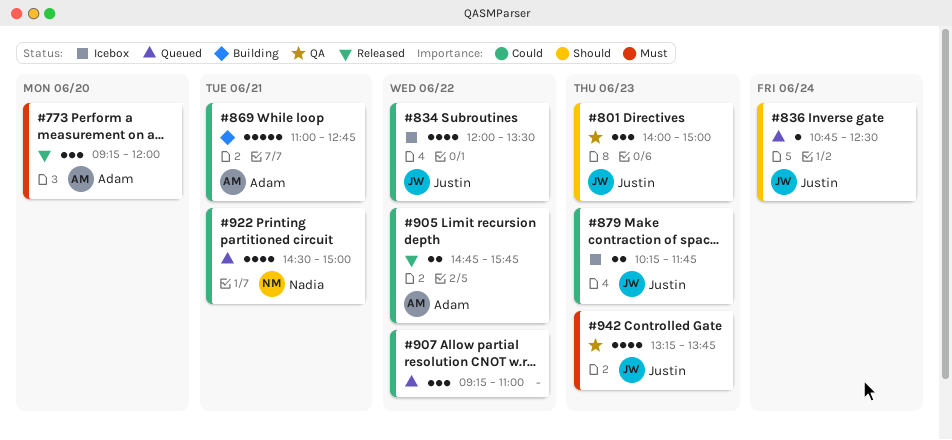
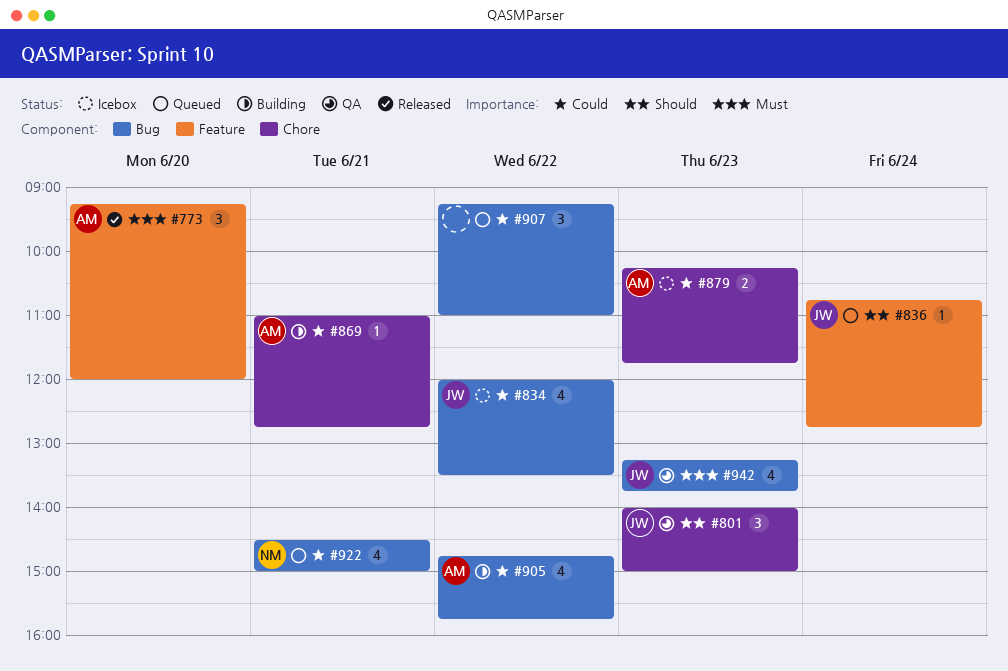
#836, ends: 12:30 -> 12:45
#869, estimate: 5 -> 1
#879, owner: Justin -> Adam
#905, status: Released -> Building
#905, estimate: 2 -> 4

